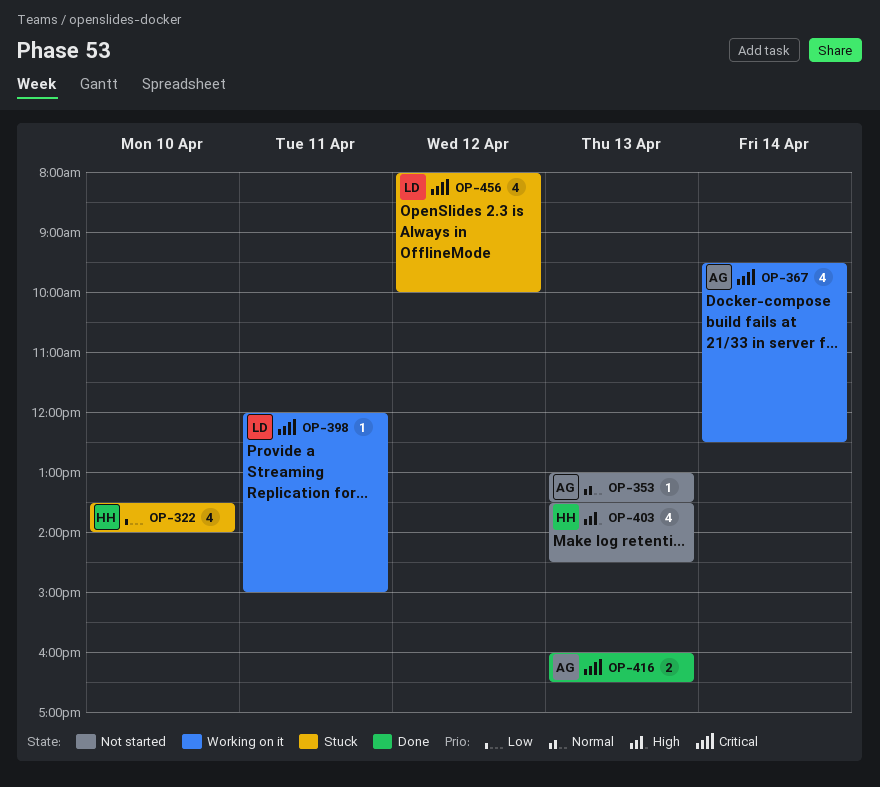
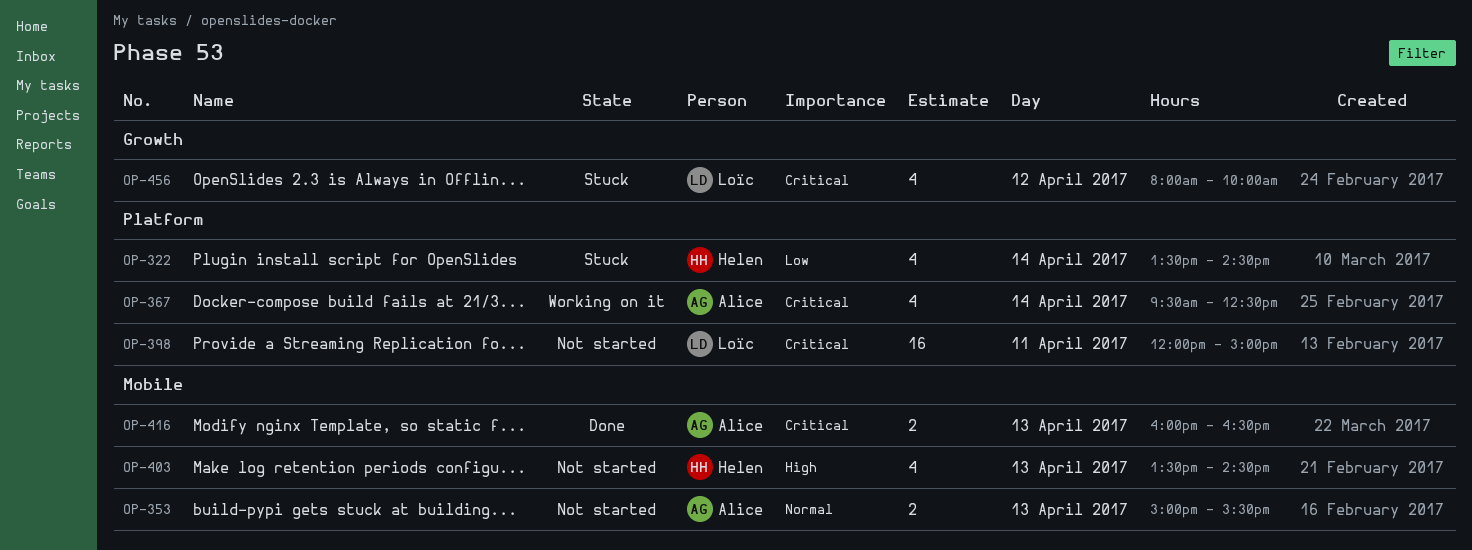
OP-322, day: Apr 10 -> Apr 14
OP-322, ends: 14:00 -> 14:30
OP-353, estimate: 1 -> 2
OP-353, begins: 13:00 -> 15:00
OP-353, ends: 13:30 -> 15:30
OP-398, status: Working on it -> Not started
OP-398, estimate: 1 -> 16

